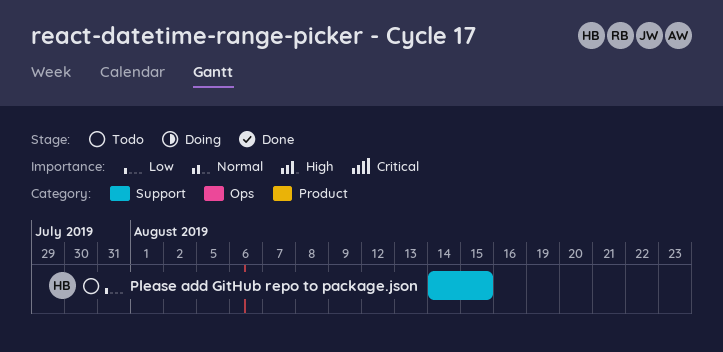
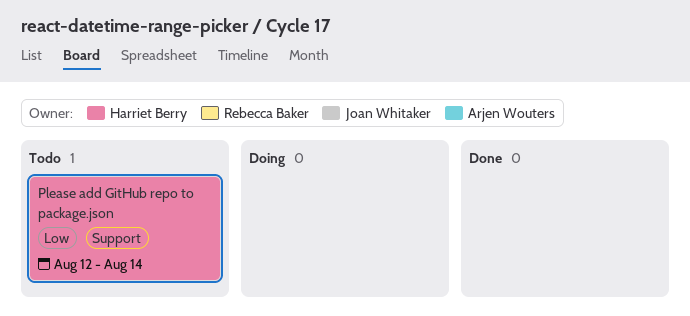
Please add GitHub repo to package.json, start: Aug 14 -> Aug 12
Please add GitHub repo to package.json, due: Aug 15 -> Aug 14

